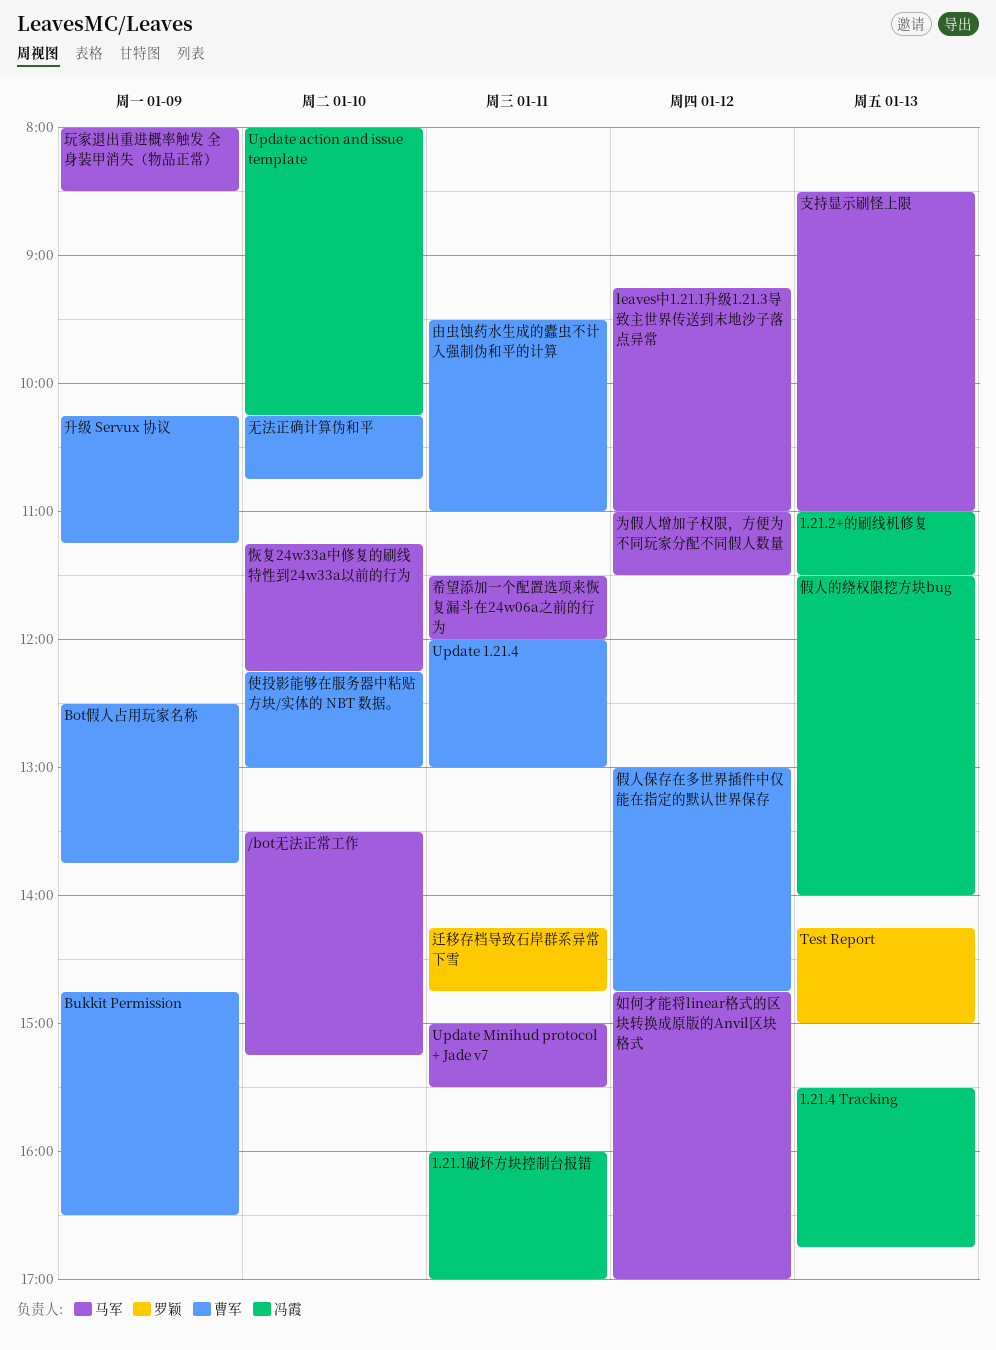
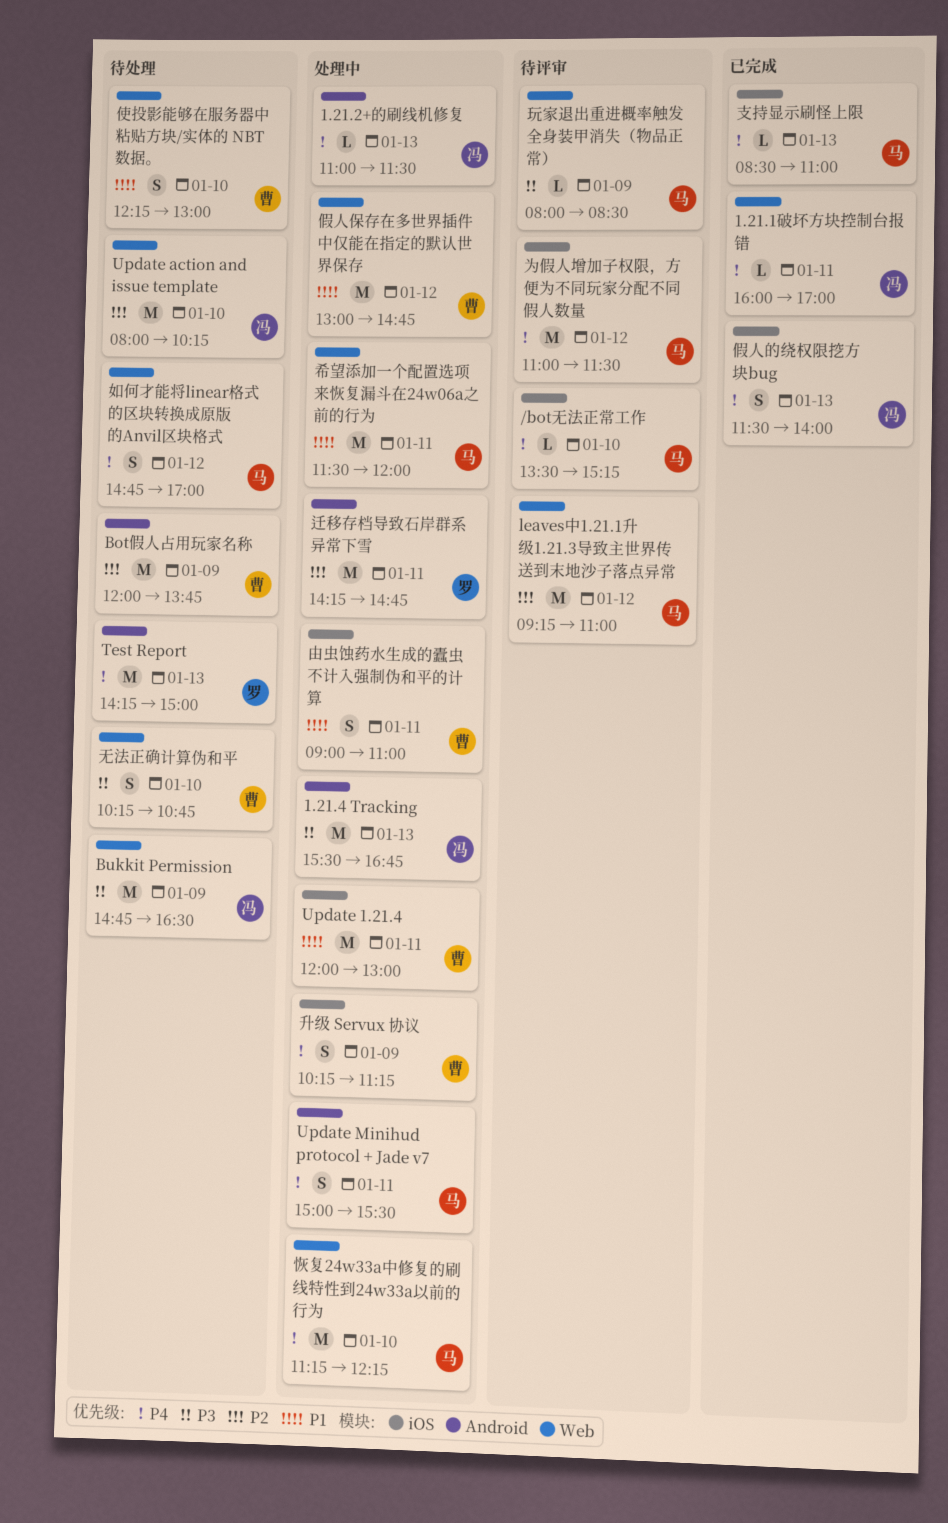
Bot假人占用玩家名称, begins: 12:30 -> 12:00
Bukkit Permission, owner: 曹军 -> 冯霞
由虫蚀药水生成的蠹虫不计入强制伪和平的计算, begins: 09:30 -> 09:00

